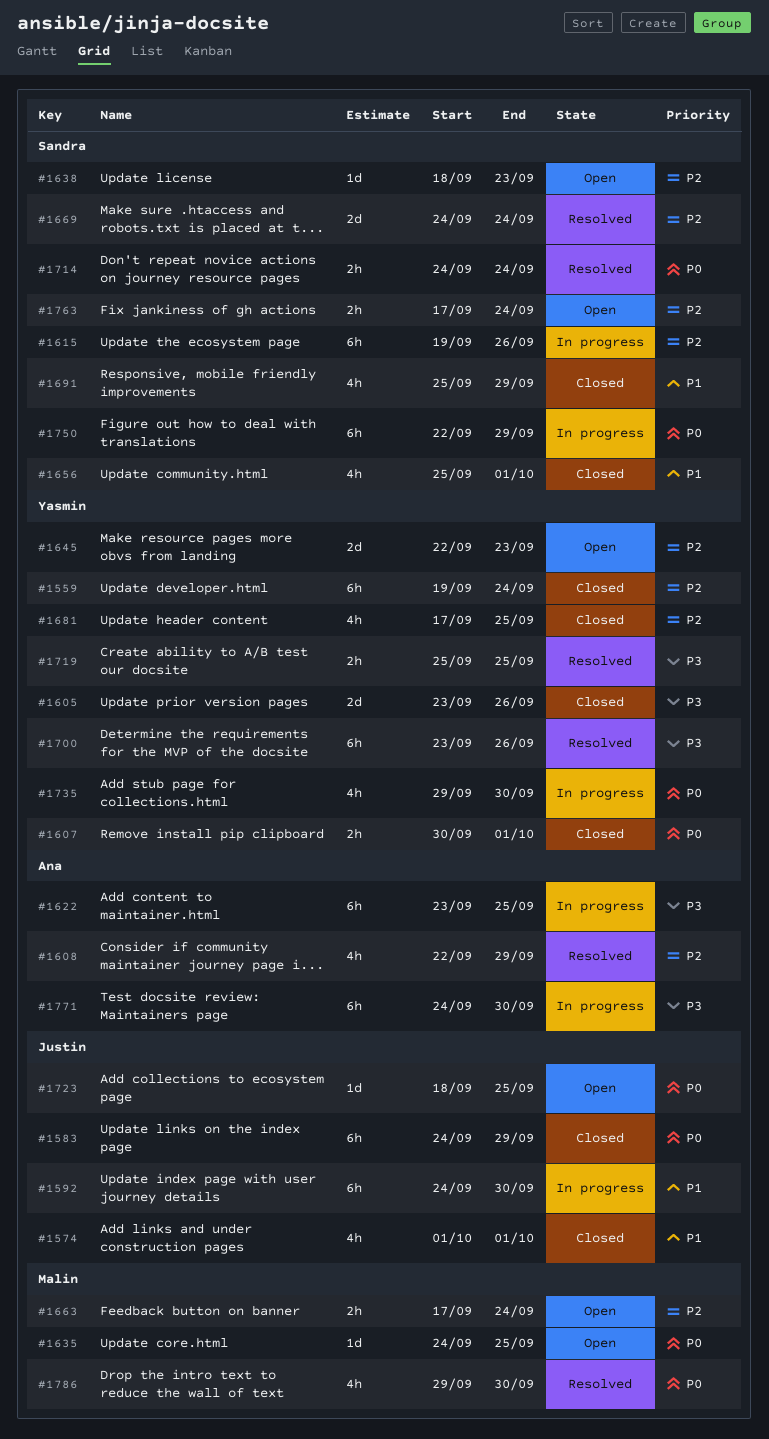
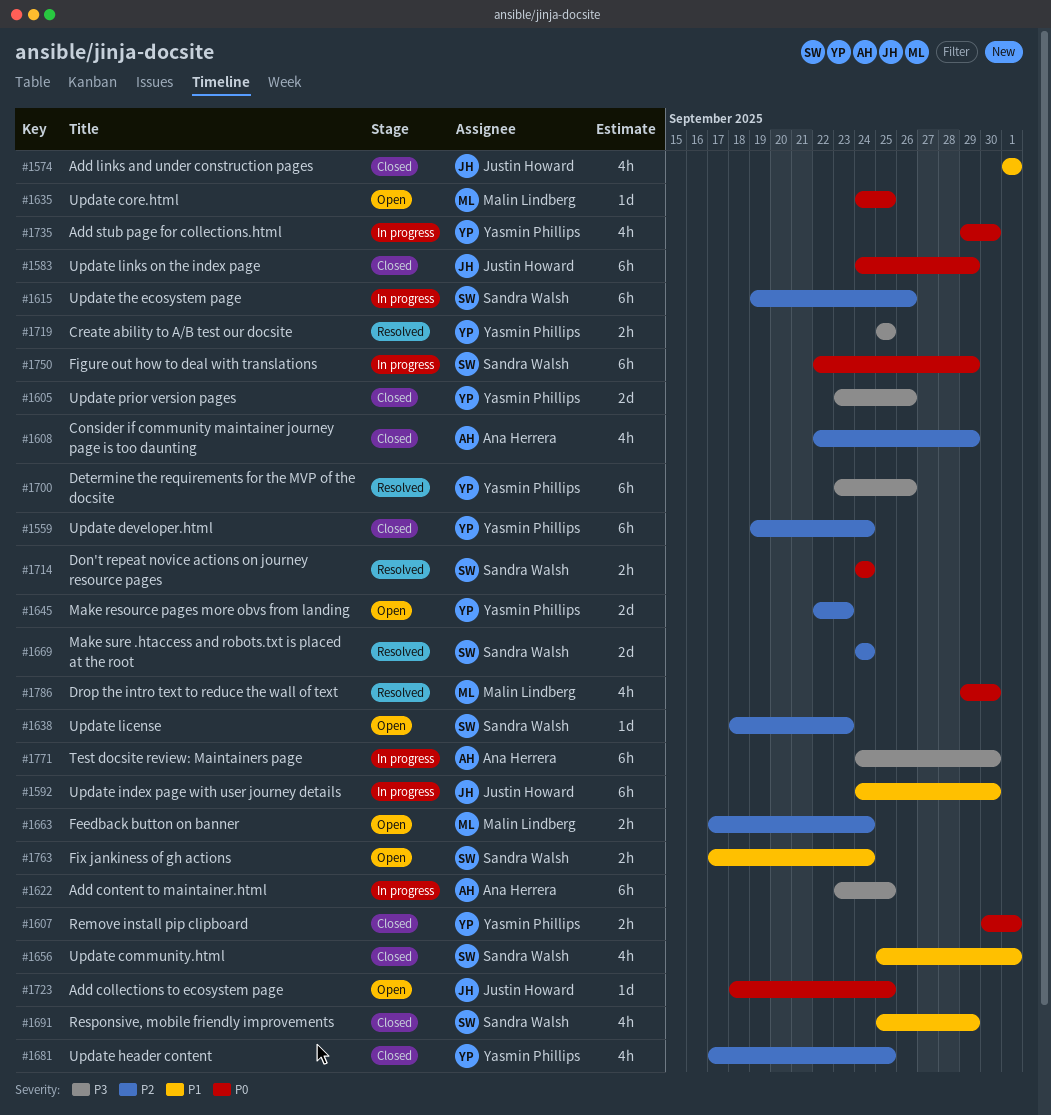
#1608, status: Resolved -> Closed
#1763, priority: P2 -> P1

